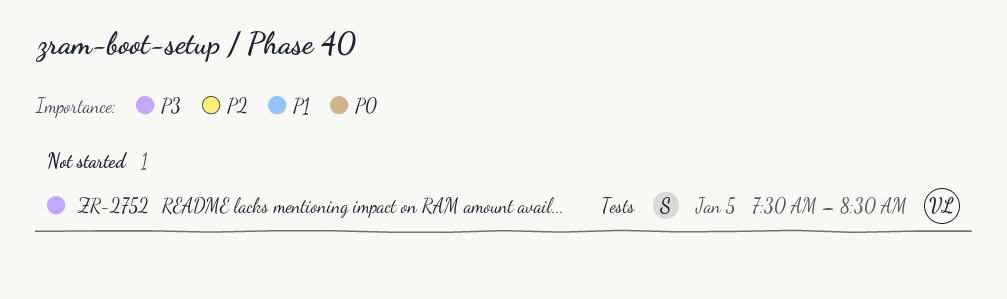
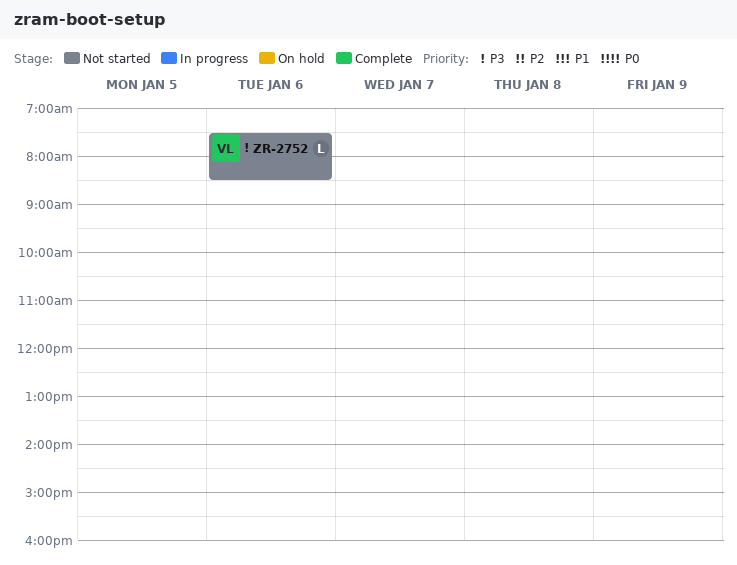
ZR-2752, estimate: S -> L
ZR-2752, day: Jan 5 -> Jan 6

